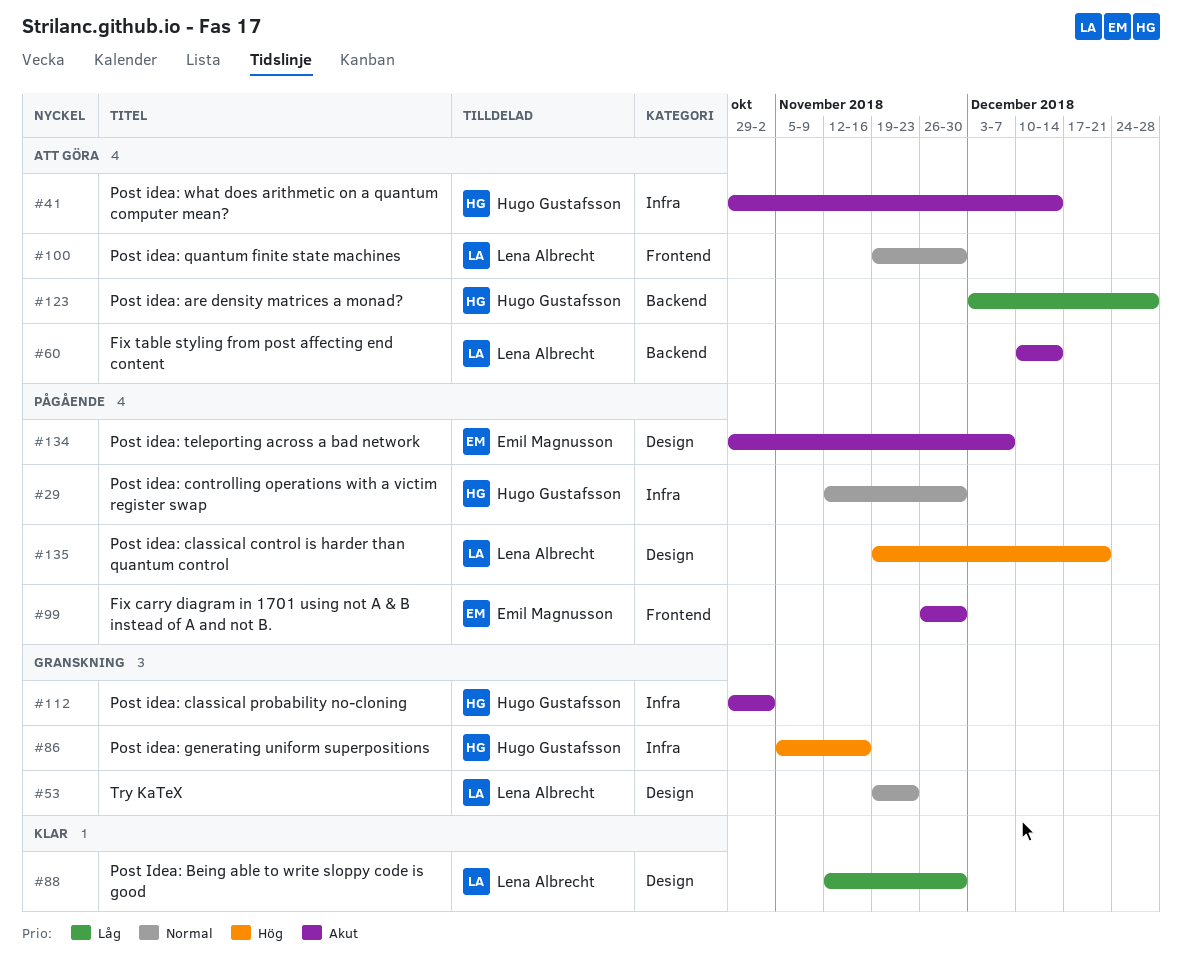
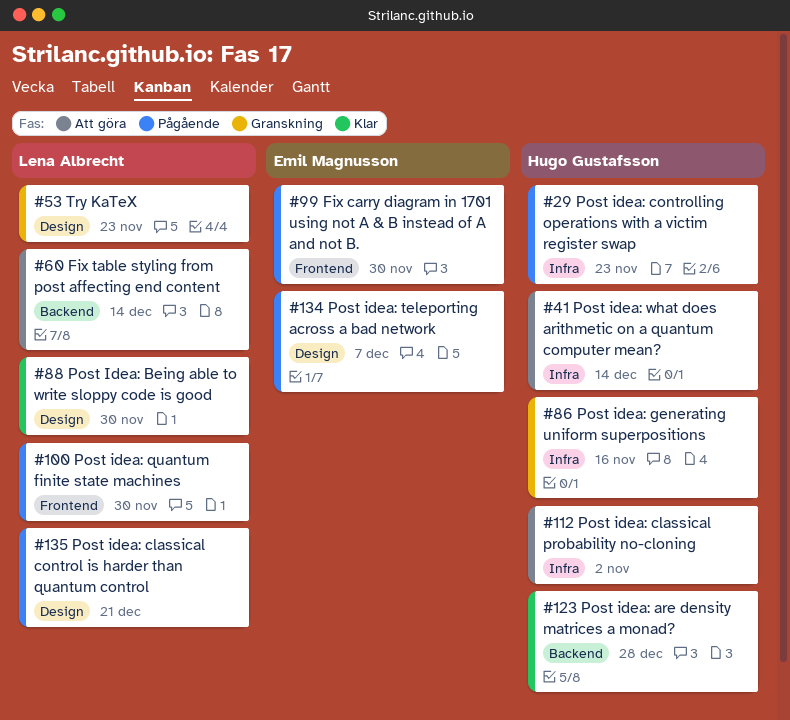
#29, due: Nov 30 -> Nov 23
#100, status: Att göra -> Pågående
#112, status: Granskning -> Att göra
#123, status: Att göra -> Klar

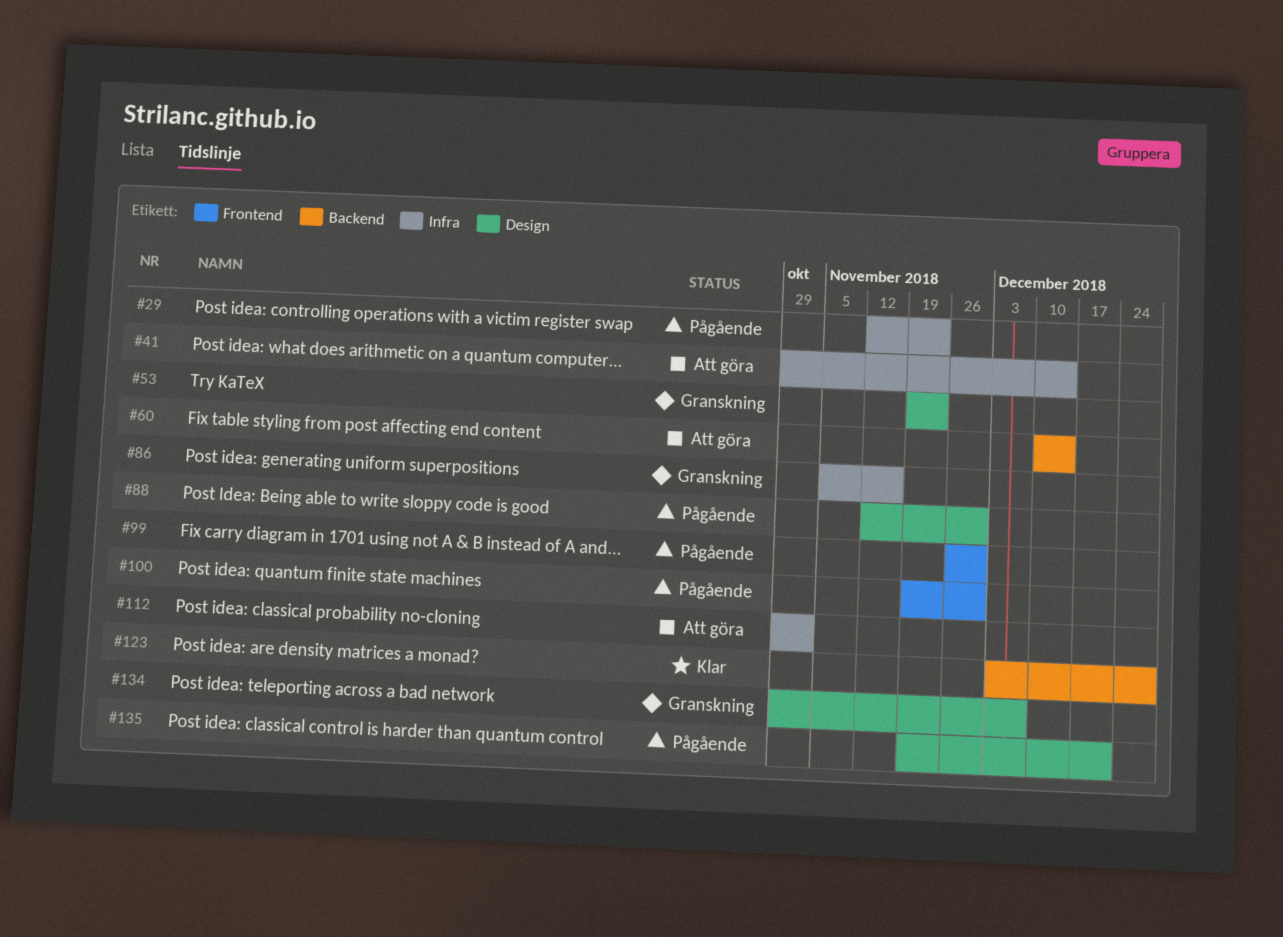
#88, status: Klar -> Pågående
#134, status: Pågående -> Granskning

